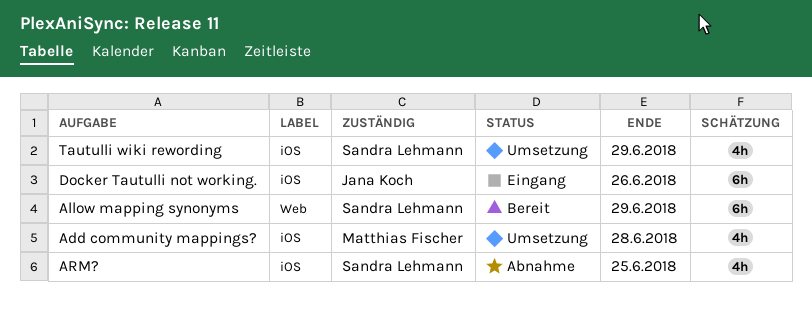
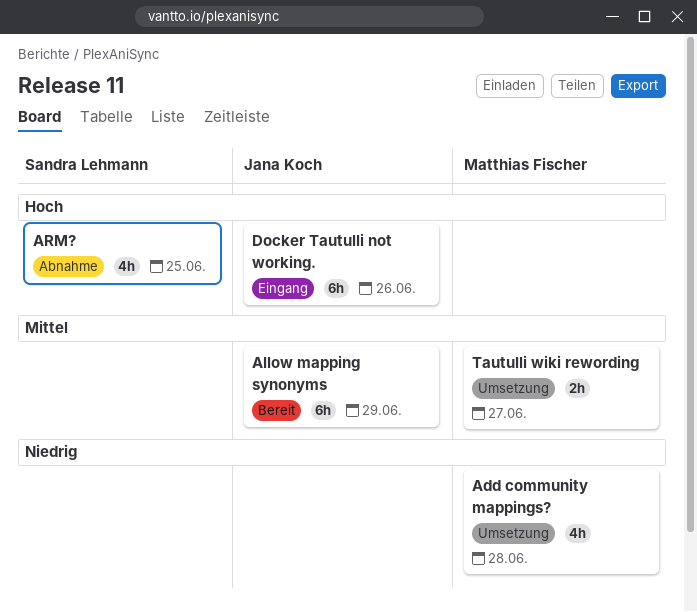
Allow mapping synonyms, owner: Sandra Lehmann -> Jana Koch
Tautulli wiki rewording, owner: Sandra Lehmann -> Matthias Fischer
Tautulli wiki rewording, estimate: 4h -> 2h
Tautulli wiki rewording, due: Jun 29 -> Jun 27

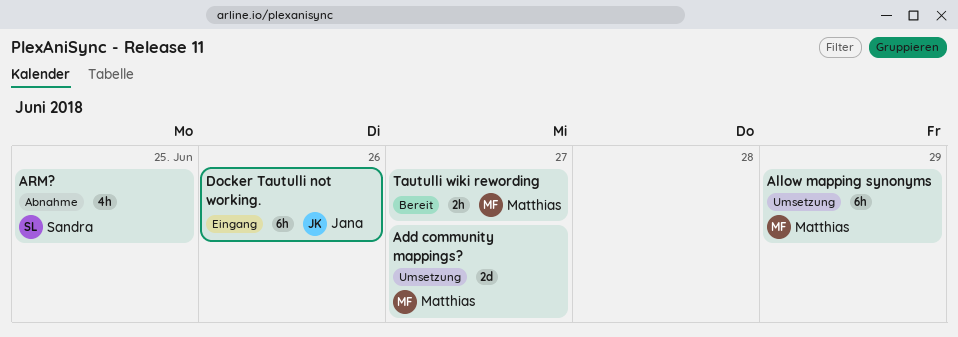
Add community mappings?, estimate: 4h -> 2d
Add community mappings?, due: Jun 28 -> Jun 27
Allow mapping synonyms, status: Bereit -> Umsetzung
Allow mapping synonyms, owner: Jana Koch -> Matthias Fischer
Tautulli wiki rewording, status: Umsetzung -> Bereit

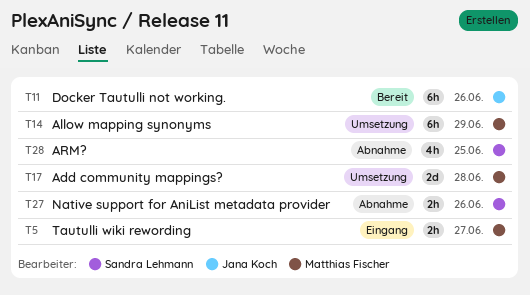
Add community mappings?, due: Jun 27 -> Jun 28
Docker Tautulli not working., status: Eingang -> Bereit
Native support for AniList metadata provider: none -> present
Tautulli wiki rewording, status: Bereit -> Eingang

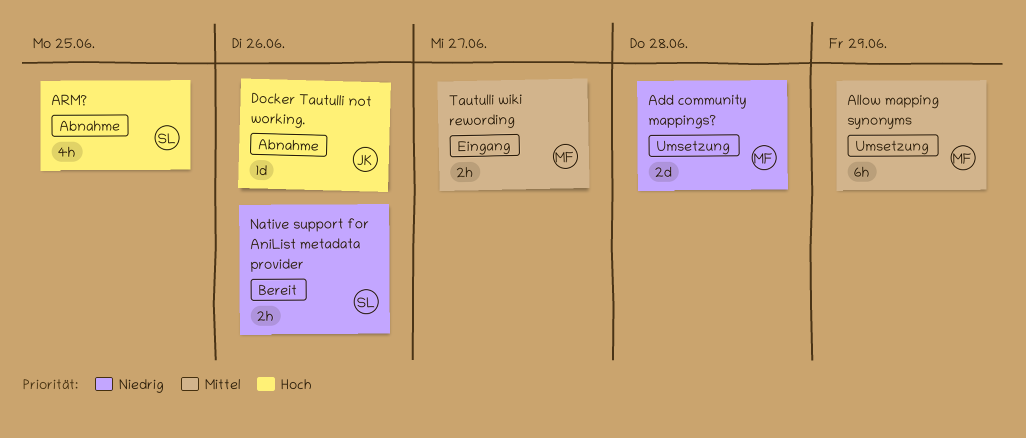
Docker Tautulli not working., status: Bereit -> Abnahme
Docker Tautulli not working., estimate: 6h -> 1d
Native support for AniList metadata provider, status: Abnahme -> Bereit

